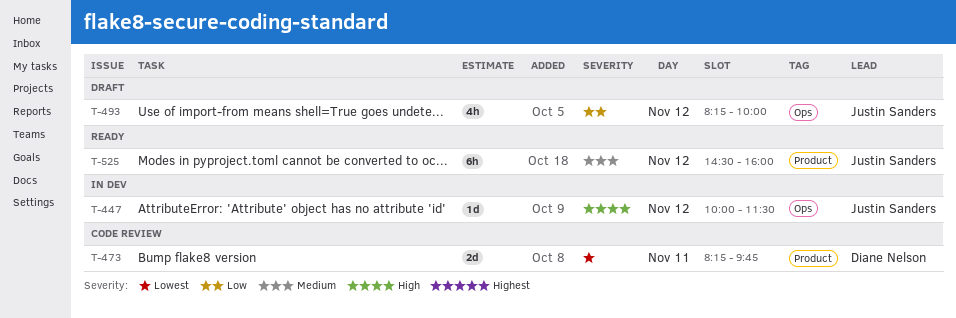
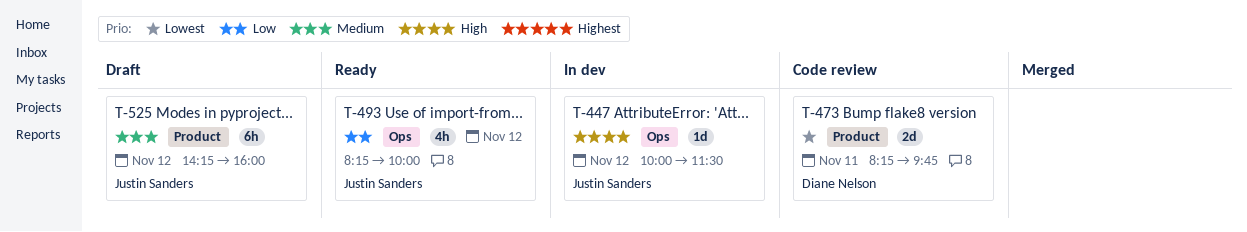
T-493, status: Draft -> Ready
T-525, status: Ready -> Draft
T-525, begins: 14:30 -> 14:15

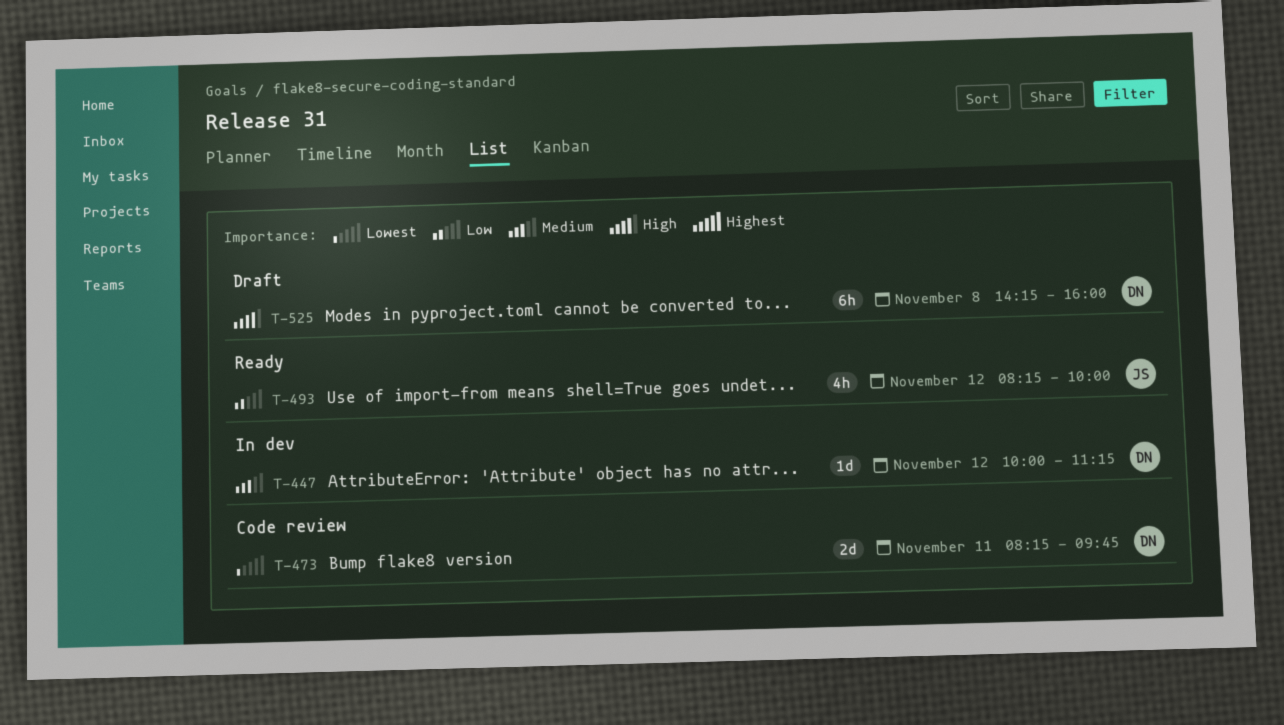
T-447, owner: Justin Sanders -> Diane Nelson
T-447, priority: High -> Medium
T-447, ends: 11:30 -> 11:15
T-525, owner: Justin Sanders -> Diane Nelson
T-525, priority: Medium -> High
T-525, day: Nov 12 -> Nov 8

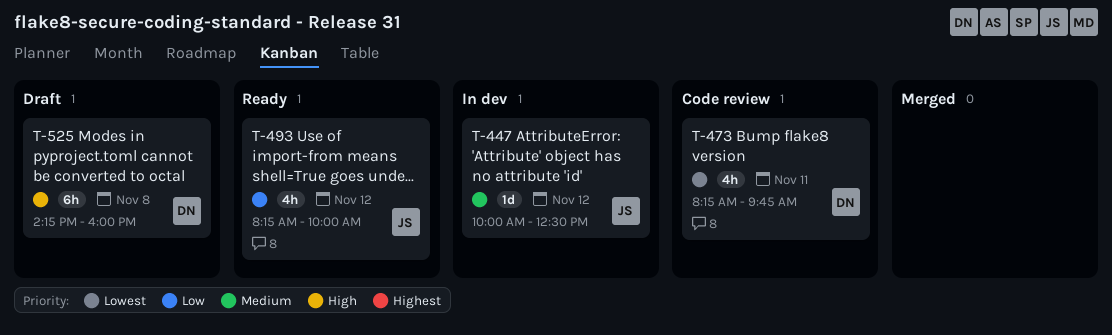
T-447, owner: DN -> JS
T-447, ends: 11:15 -> 12:30
T-473, estimate: 2d -> 4h

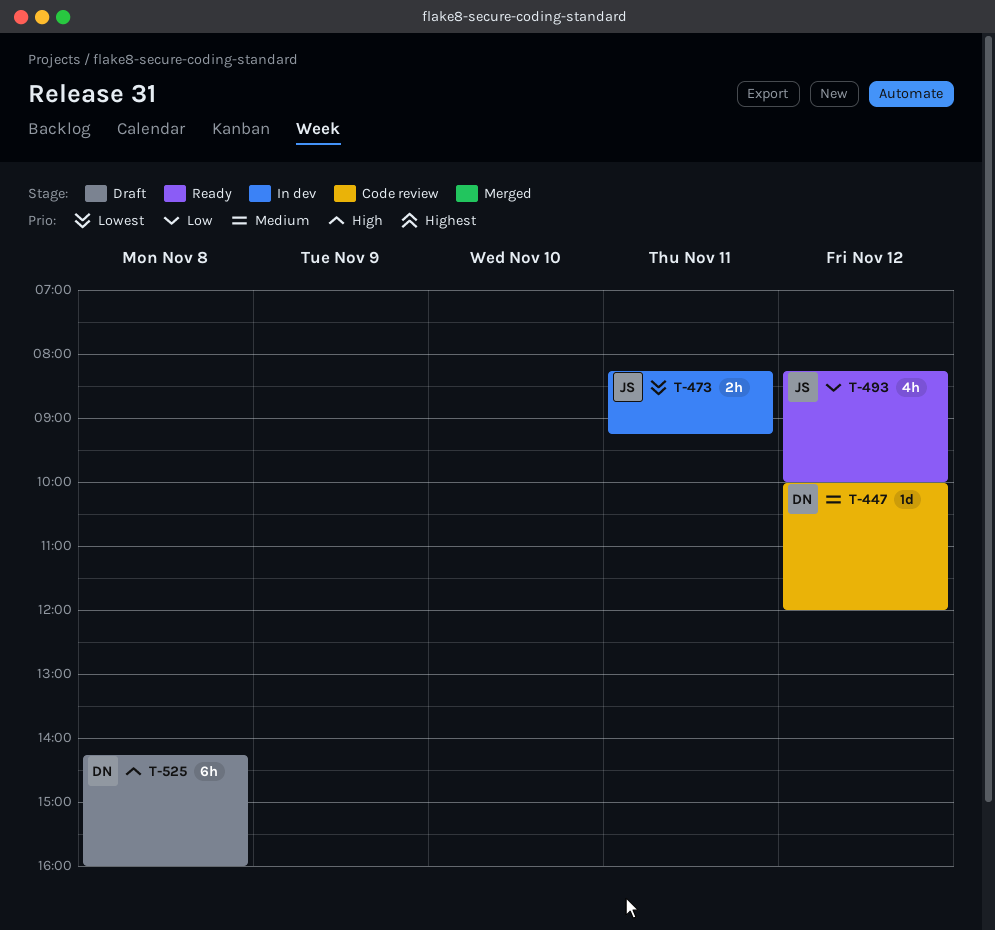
T-447, status: In dev -> Code review
T-447, owner: JS -> DN
T-447, ends: 12:30 -> 12:00
T-473, status: Code review -> In dev
T-473, owner: DN -> JS
T-473, estimate: 4h -> 2h
T-473, ends: 09:45 -> 09:15

